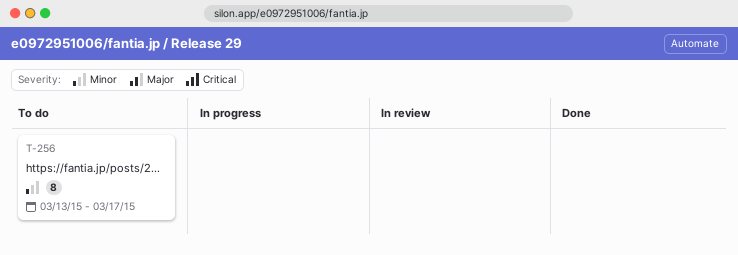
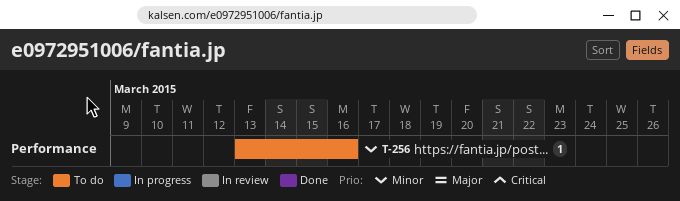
T-256, estimate: 8 -> 1
T-256, due: Mar 17 -> Mar 16

